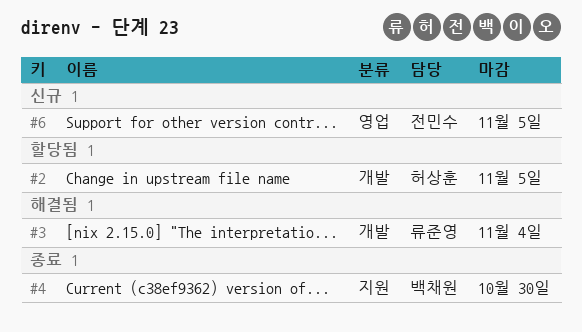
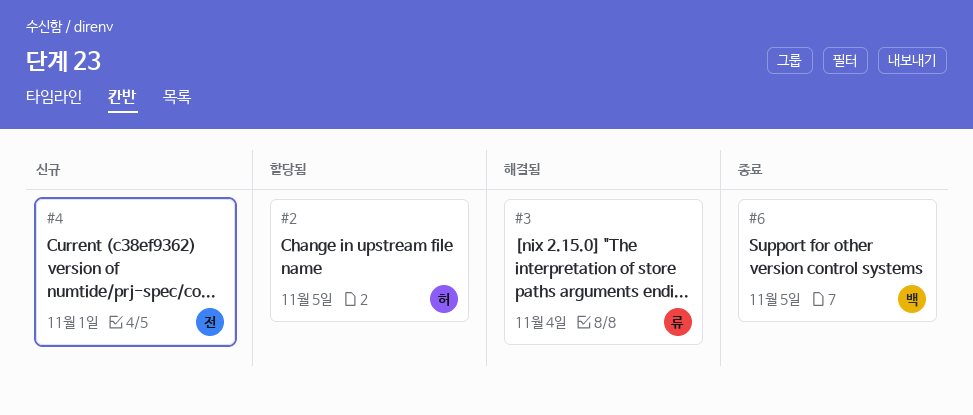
#4, status: 종료 -> 신규
#4, owner: 백채원 -> 전민수
#4, due: Oct 30 -> Nov 1
#6, status: 신규 -> 종료
#6, owner: 전민수 -> 백채원

